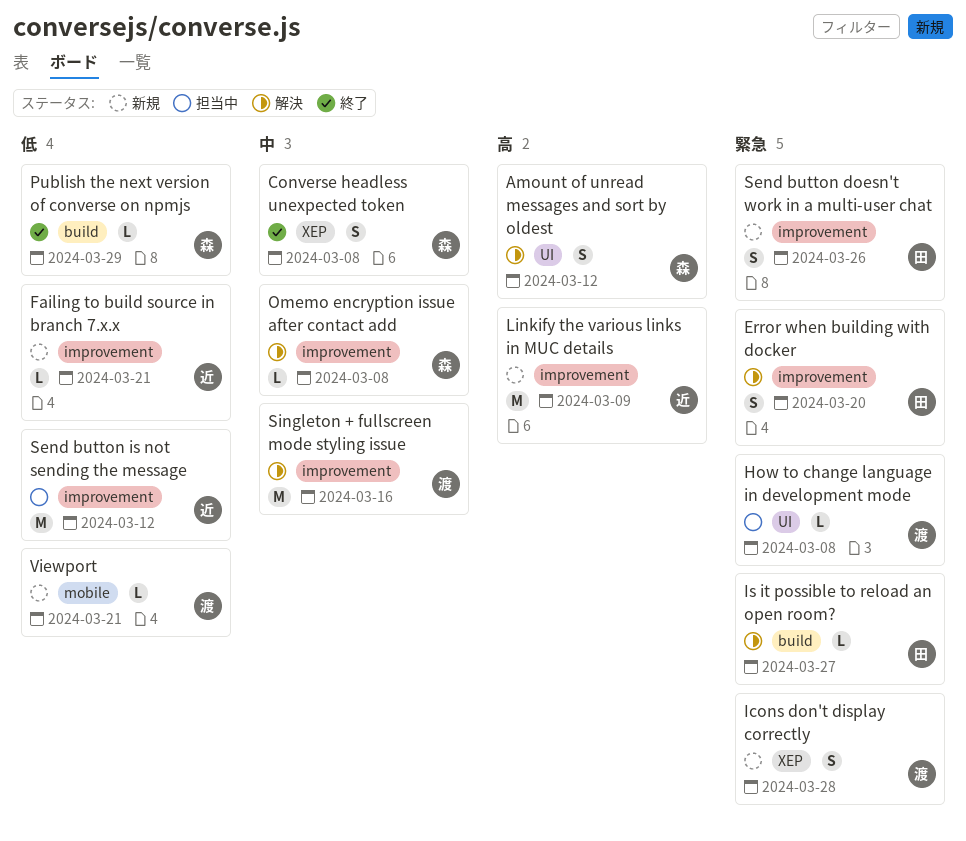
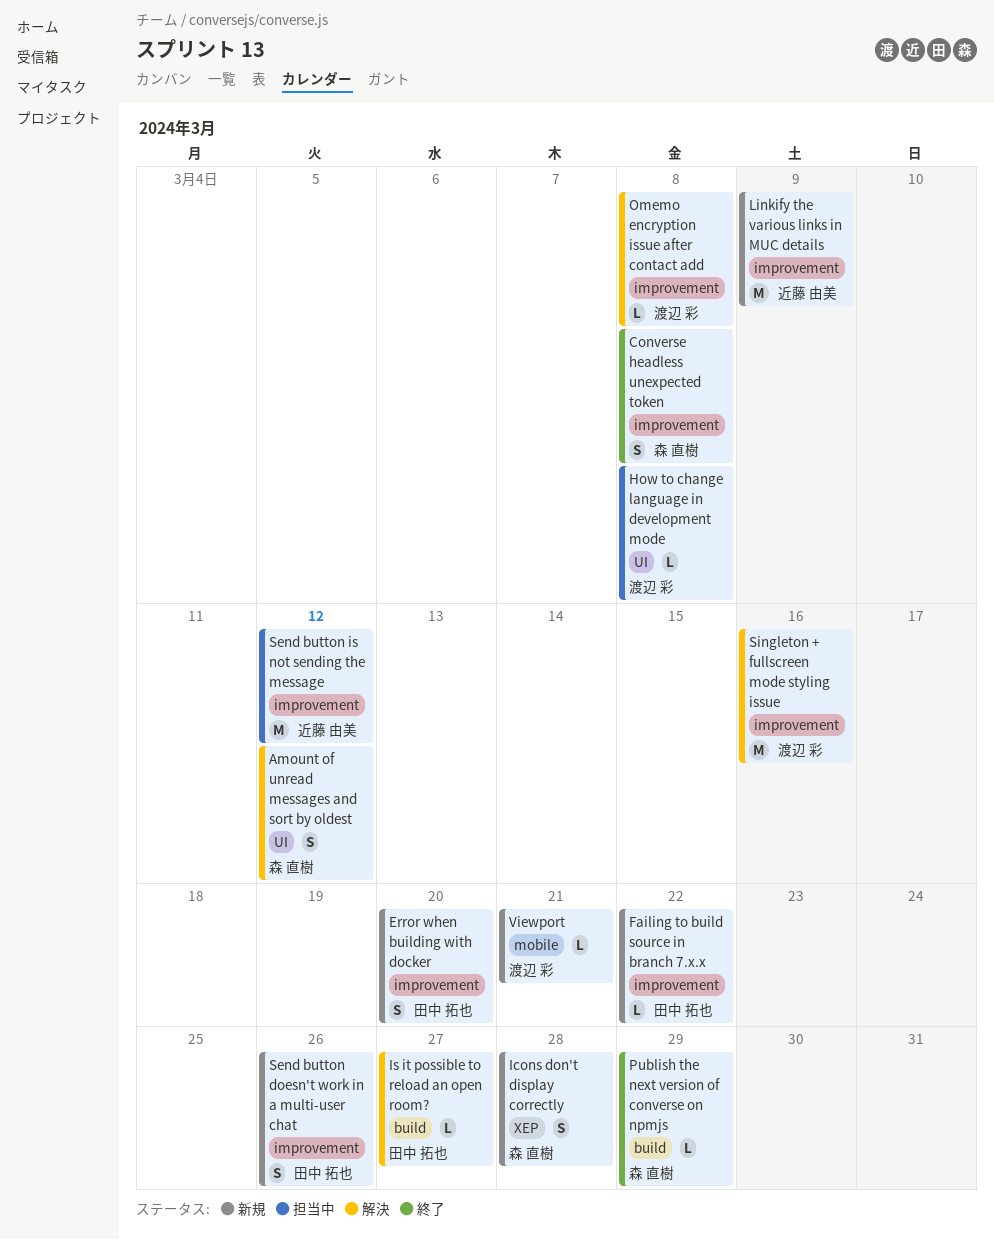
Converse headless unexpected token, label: XEP -> improvement
Error when building with docker, status: 解決 -> 新規
Failing to build source in branch 7.x.x, owner: 近藤 由美 -> 田中 拓也
Failing to build source in branch 7.x.x, due: Mar 21 -> Mar 22
Icons don't display correctly, owner: 渡辺 彩 -> 森 直樹
Omemo encryption issue after contact add, owner: 森 直樹 -> 渡辺 彩

